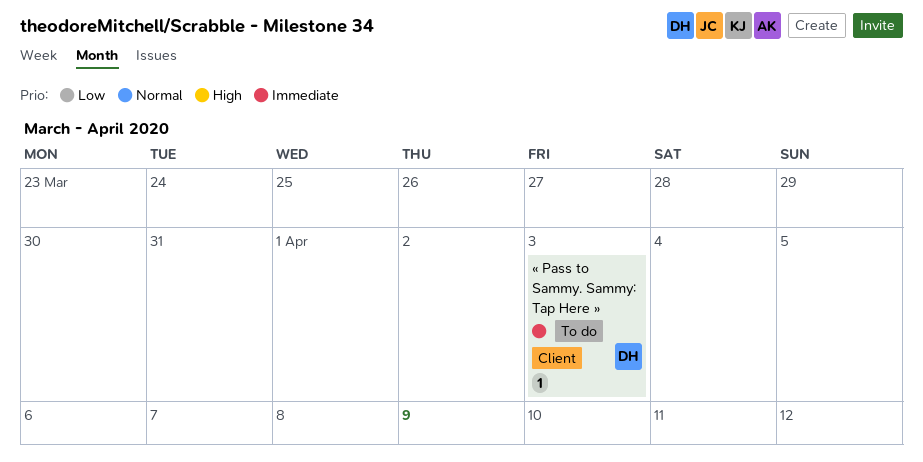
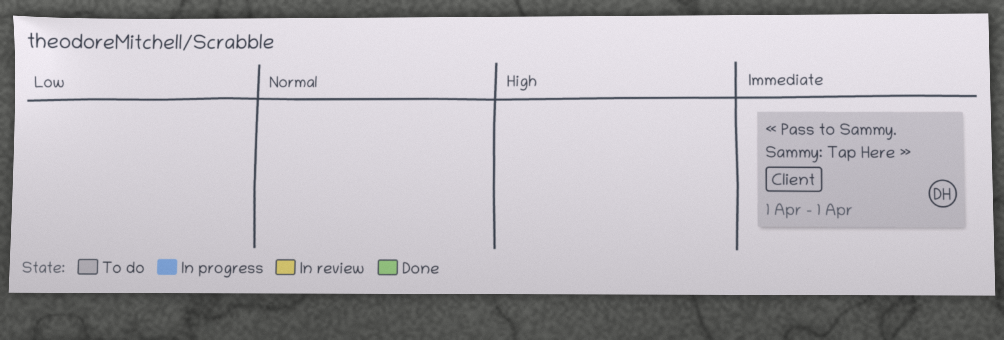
« Pass to Sammy. Sammy: Tap Here », due: Apr 3 -> Apr 1

